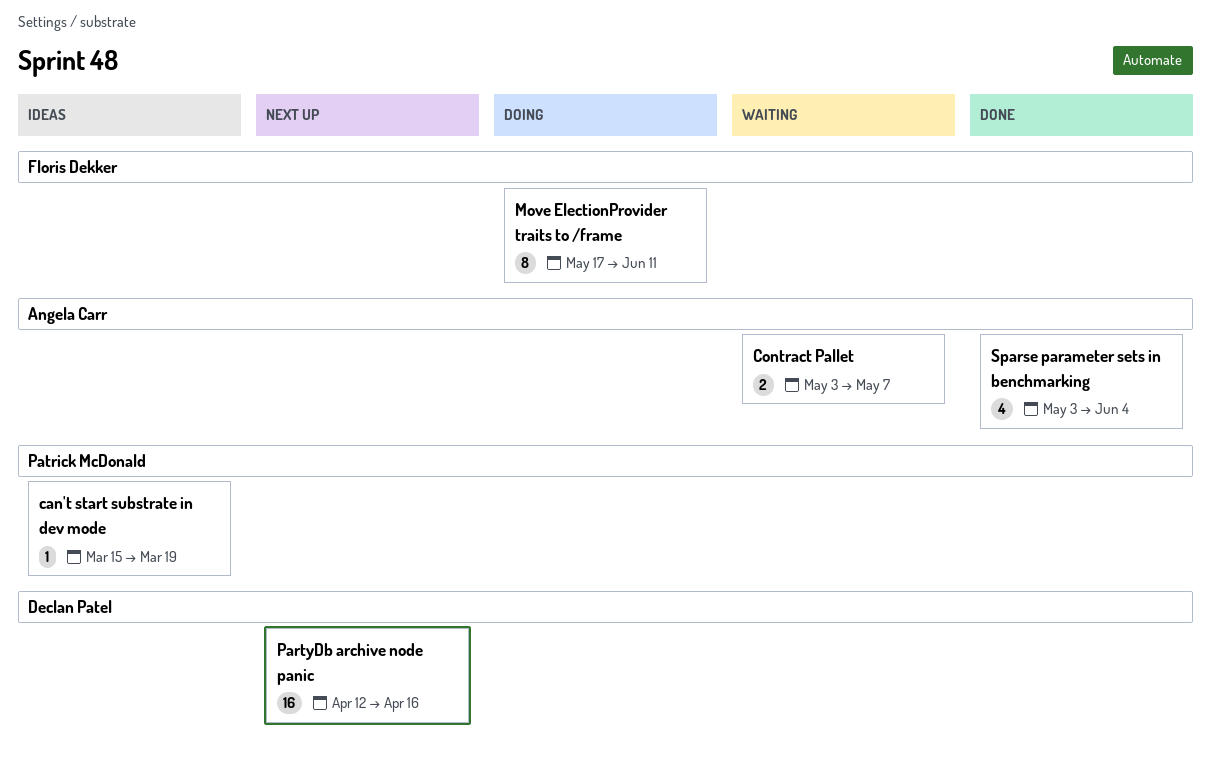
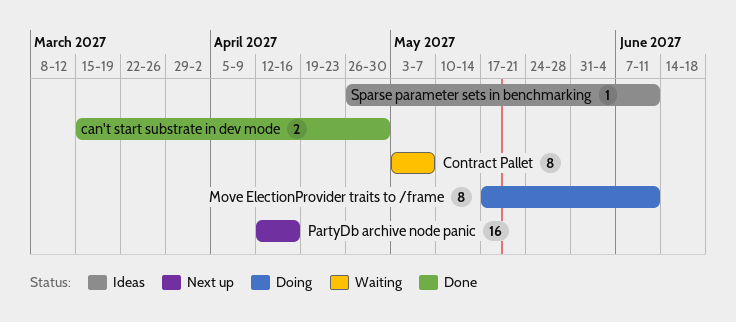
can't start substrate in dev mode, status: Ideas -> Done
can't start substrate in dev mode, estimate: 1 -> 2
can't start substrate in dev mode, due: Mar 19 -> Apr 30
Contract Pallet, estimate: 2 -> 8
Sparse parameter sets in benchmarking, status: Done -> Ideas
Sparse parameter sets in benchmarking, estimate: 4 -> 1
Sparse parameter sets in benchmarking, start: May 3 -> Apr 26
Sparse parameter sets in benchmarking, due: Jun 4 -> Jun 11

